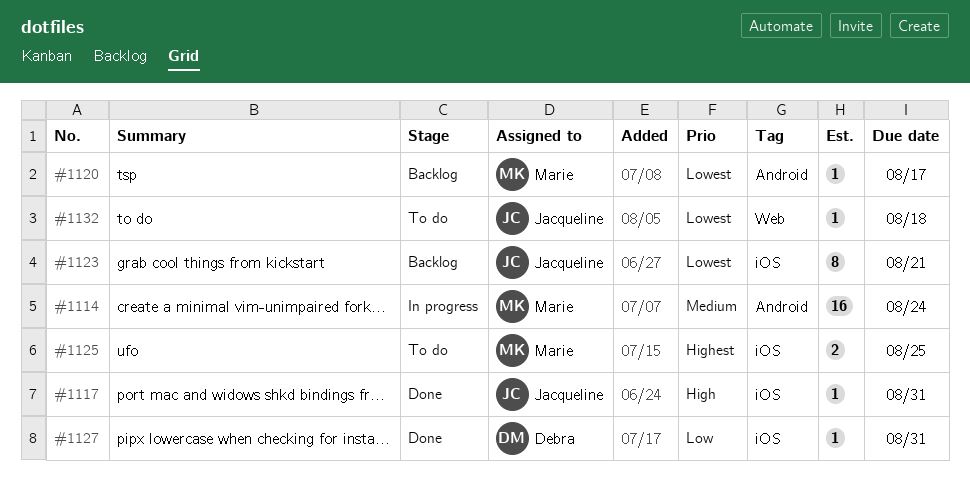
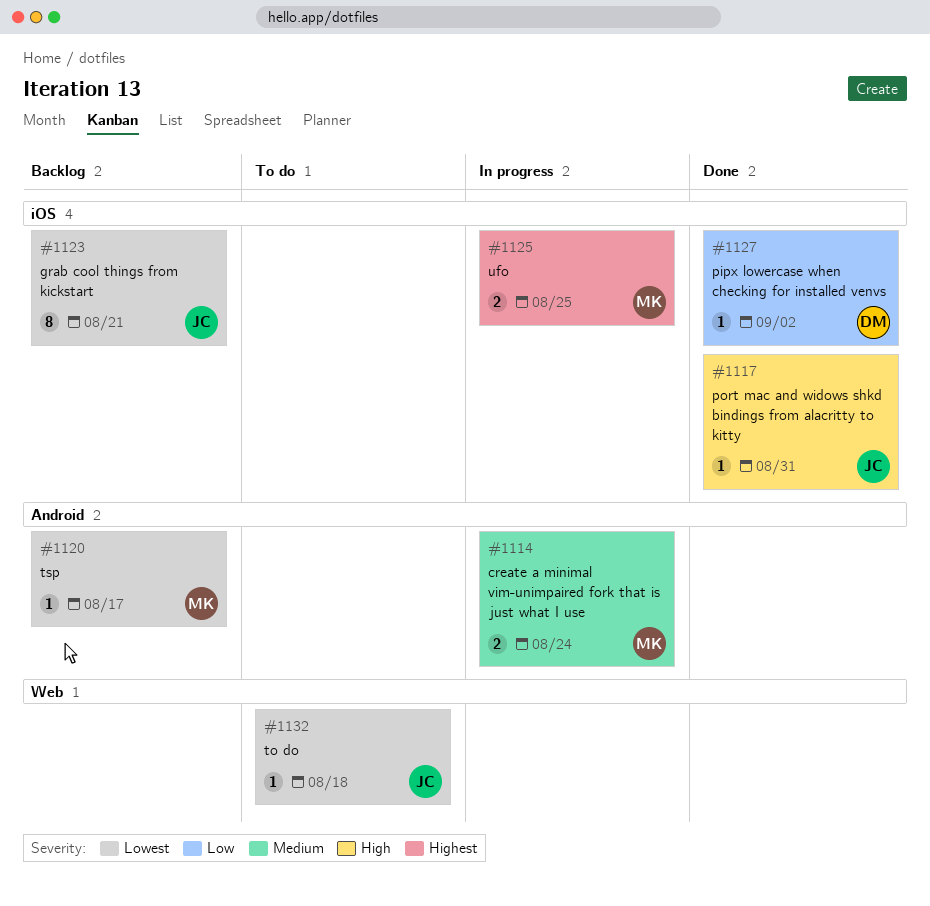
#1114, estimate: 16 -> 2
#1125, status: To do -> In progress
#1127, due: Aug 31 -> Sep 2

